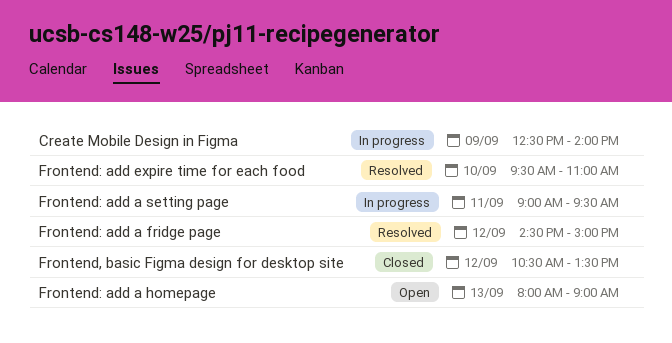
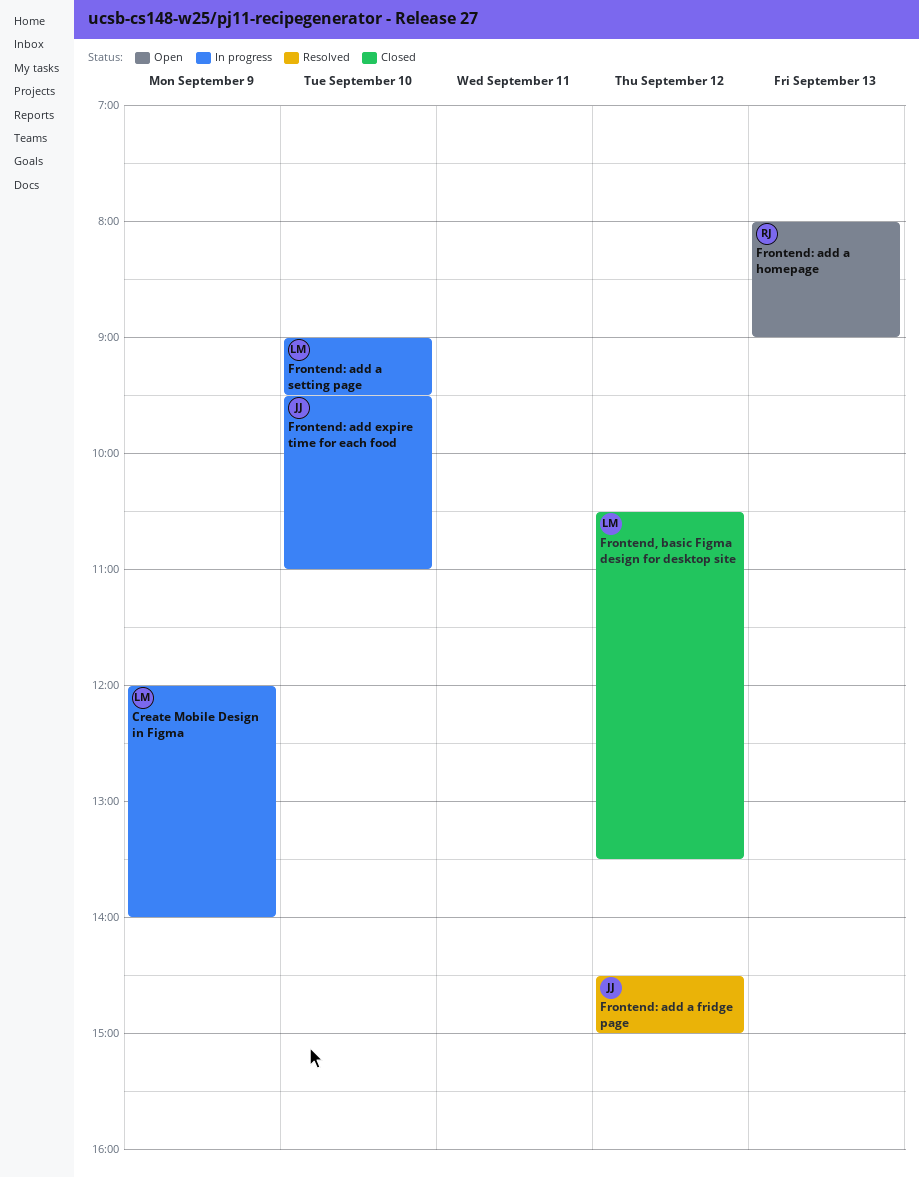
Create Mobile Design in Figma, begins: 12:30 -> 12:00
Frontend: add a setting page, day: Sep 11 -> Sep 10
Frontend: add expire time for each food, status: Resolved -> In progress

